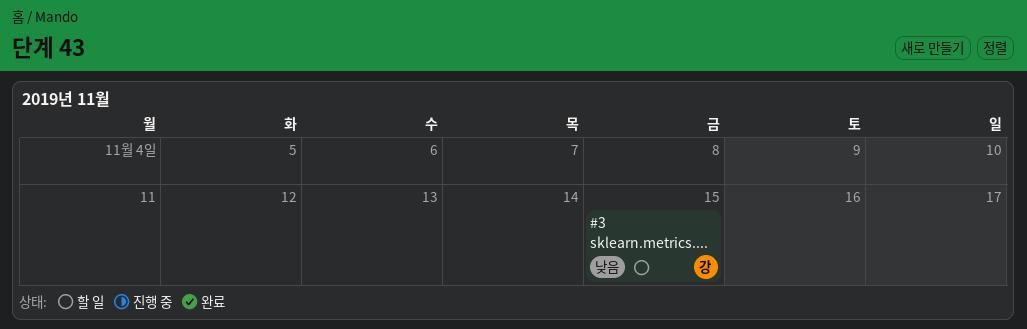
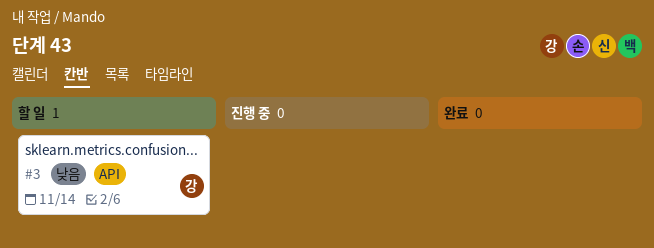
#3, due: Nov 15 -> Nov 14

